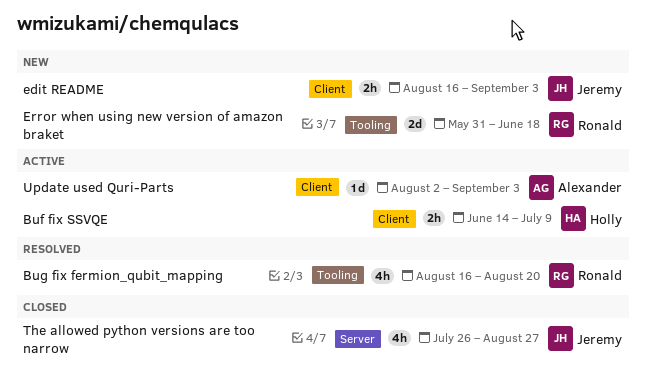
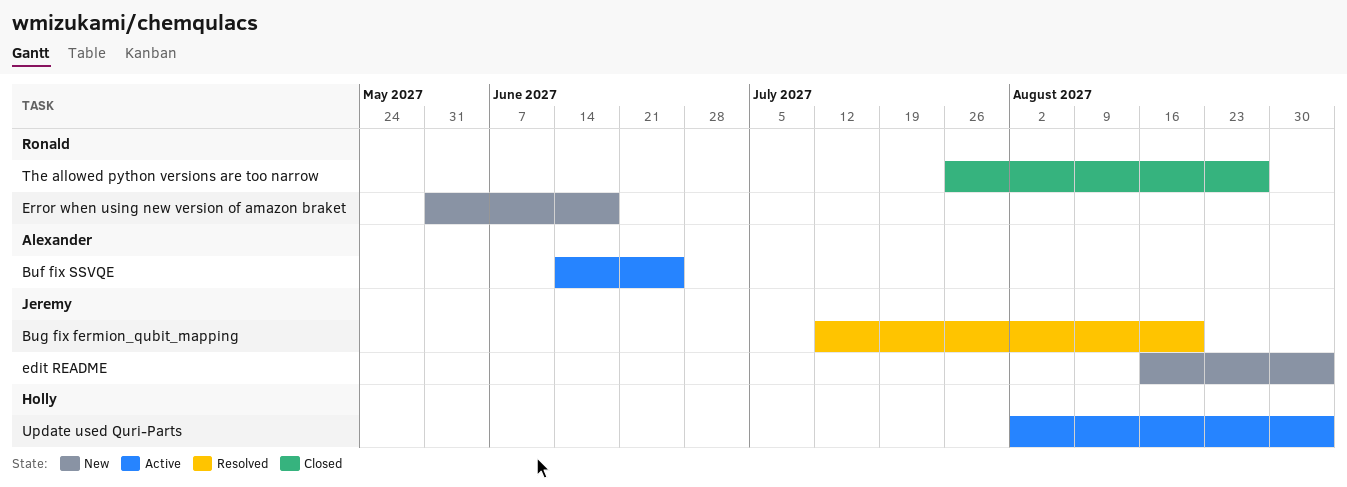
Buf fix SSVQE, owner: Holly -> Alexander
Buf fix SSVQE, due: Jul 9 -> Jun 25
Bug fix fermion_qubit_mapping, owner: Ronald -> Jeremy
Bug fix fermion_qubit_mapping, start: Aug 16 -> Jul 12
The allowed python versions are too narrow, owner: Jeremy -> Ronald
Update used Quri-Parts, owner: Alexander -> Holly

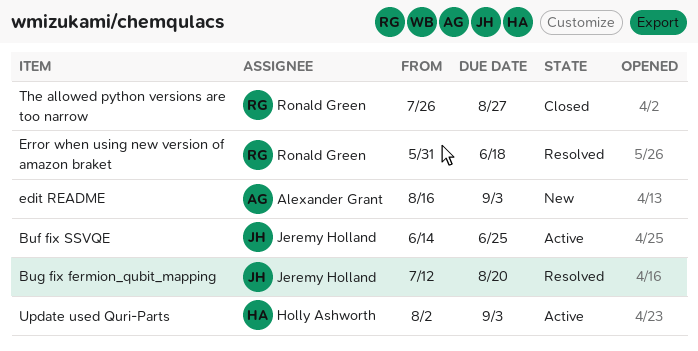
Buf fix SSVQE, owner: Alexander Grant -> Jeremy Holland
edit README, owner: Jeremy Holland -> Alexander Grant
Error when using new version of amazon braket, status: New -> Resolved

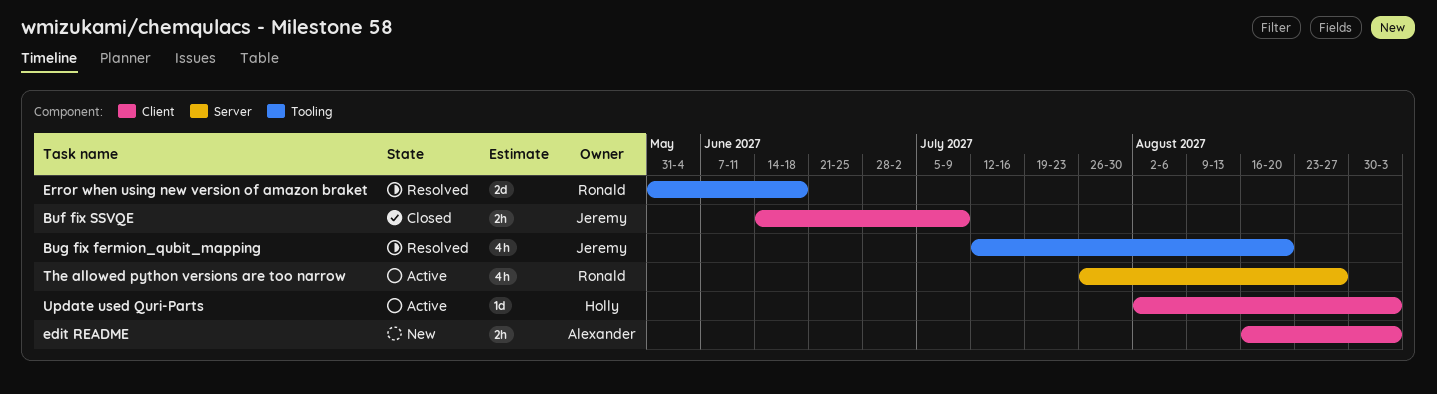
Buf fix SSVQE, status: Active -> Closed
Buf fix SSVQE, due: Jun 25 -> Jul 9
The allowed python versions are too narrow, status: Closed -> Active

